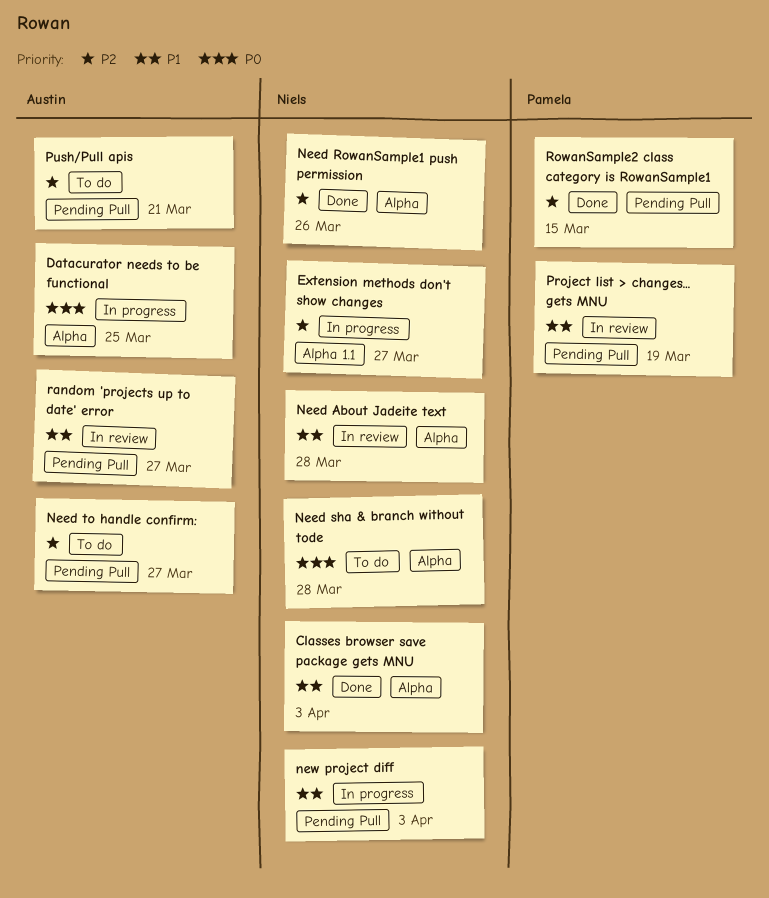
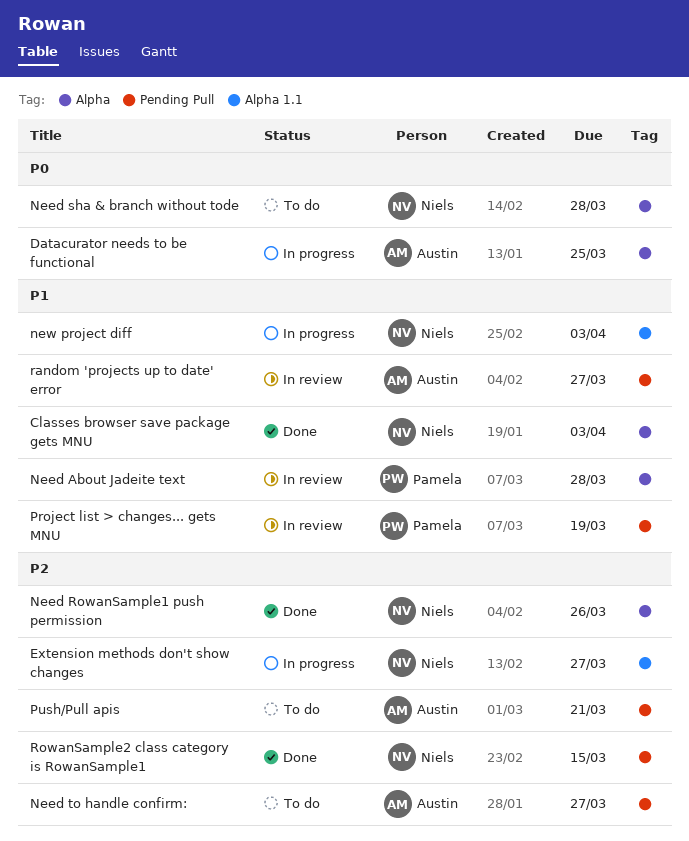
Need About Jadeite text, owner: Niels -> Pamela
new project diff, label: Pending Pull -> Alpha 1.1
RowanSample2 class category is RowanSample1, owner: Pamela -> Niels

